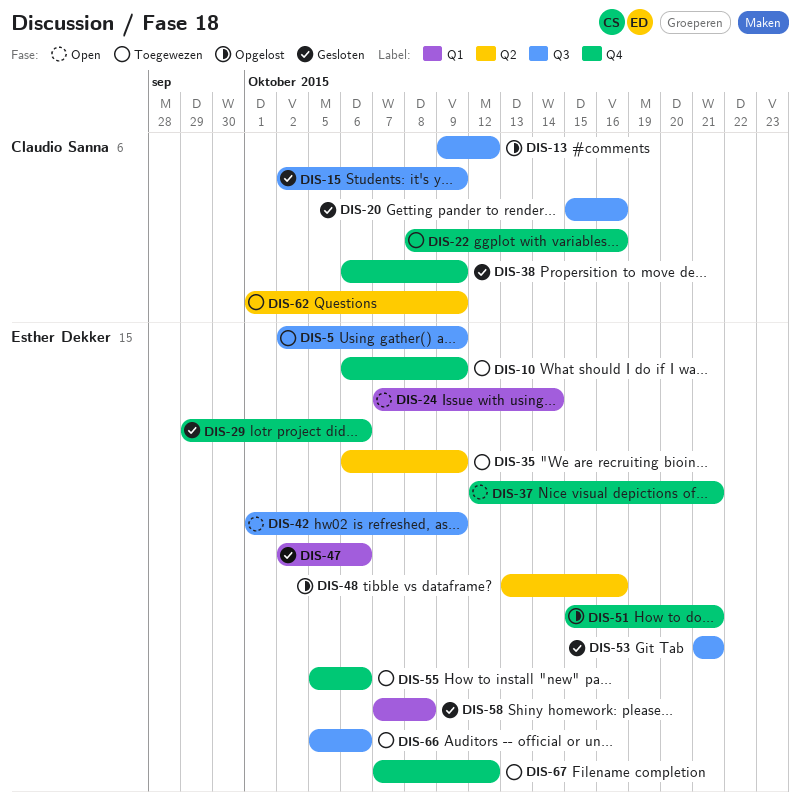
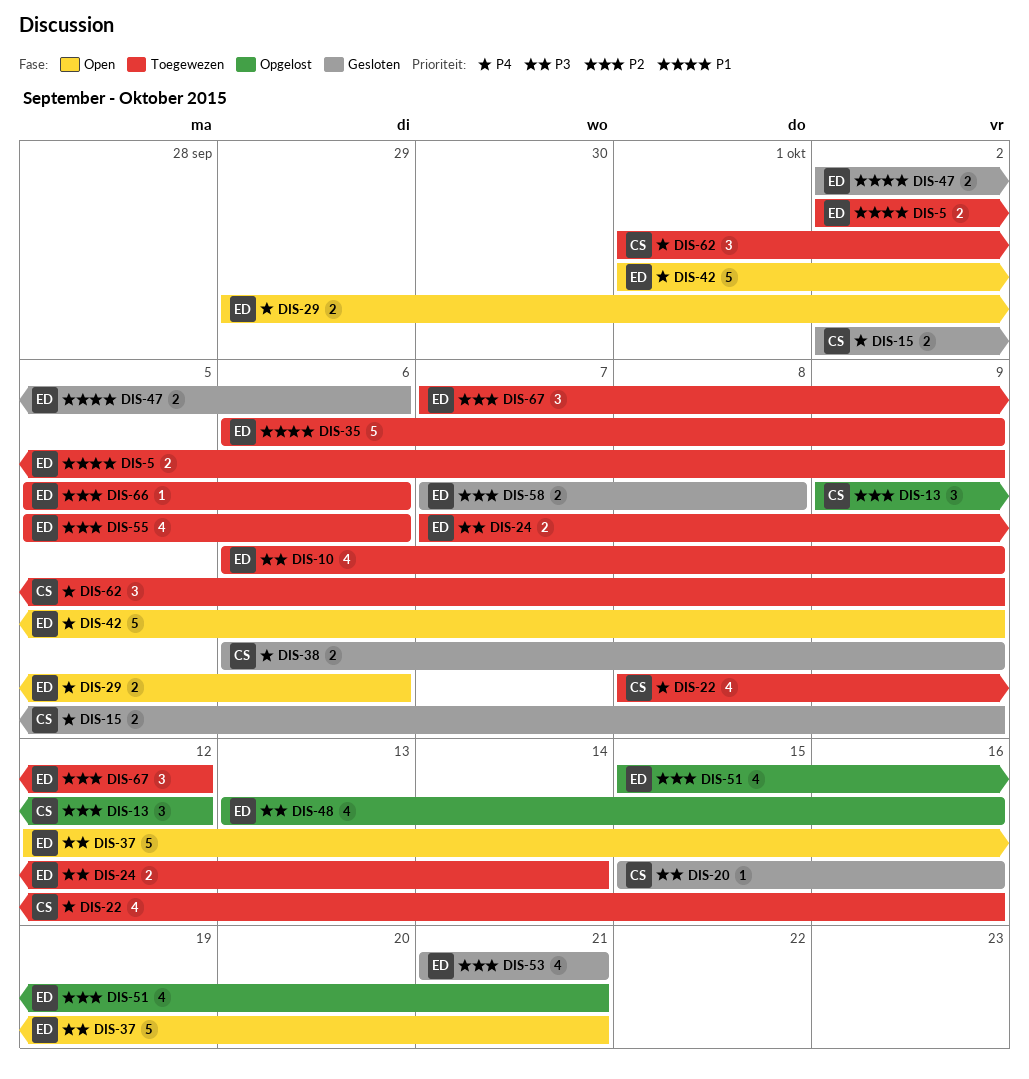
DIS-24, status: Open -> Toegewezen
DIS-29, status: Gesloten -> Open

